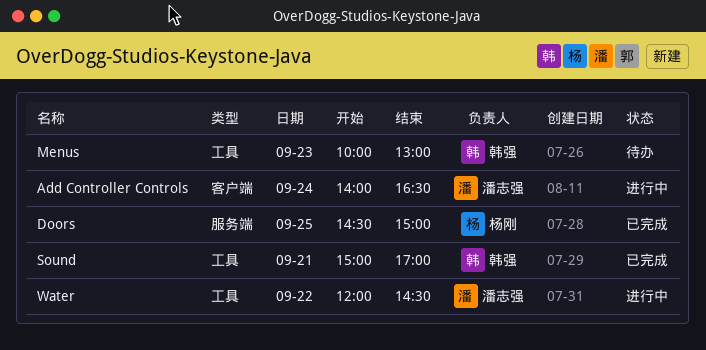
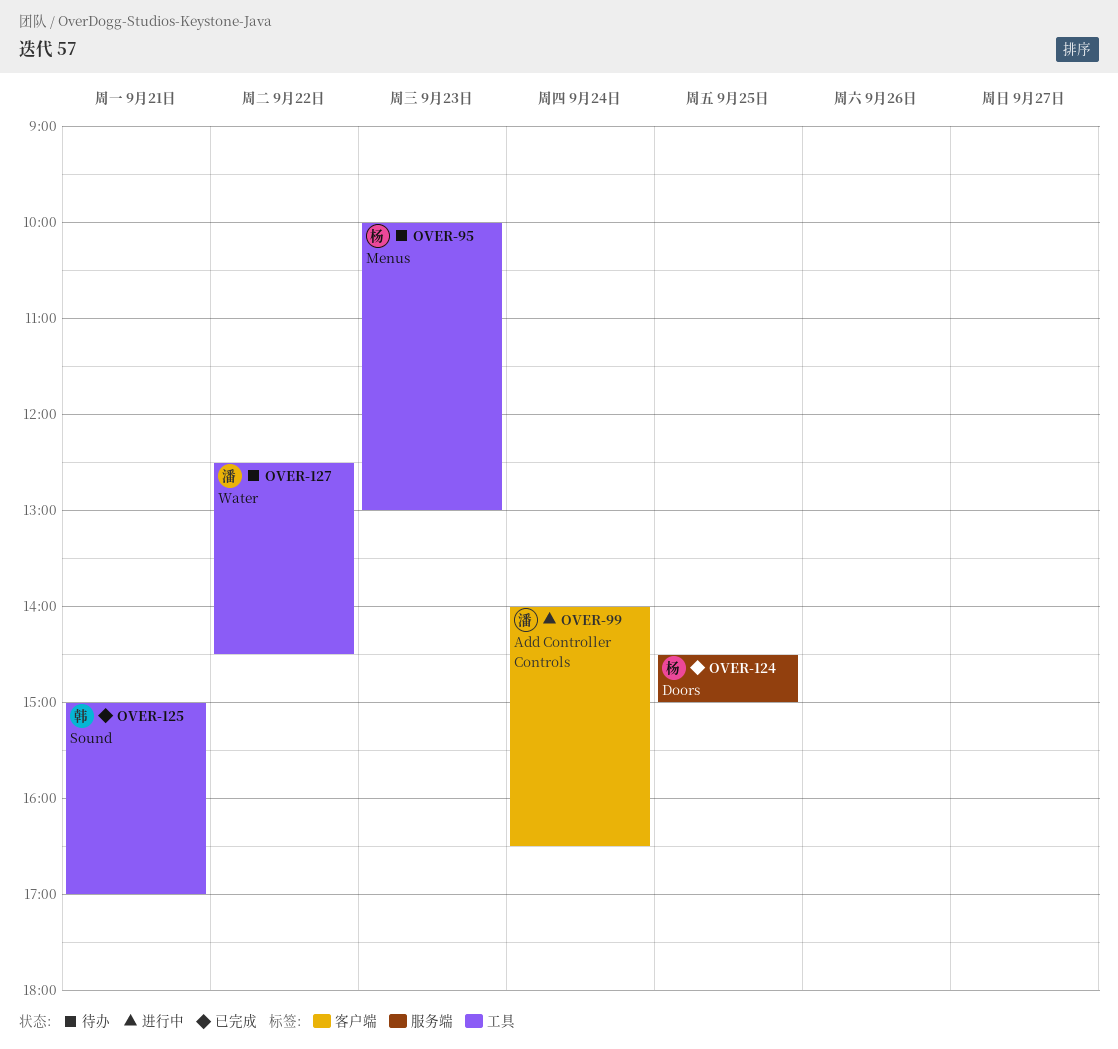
Menus, owner: 韩强 -> 杨刚
Water, status: 进行中 -> 待办
Water, begins: 12:00 -> 12:30

